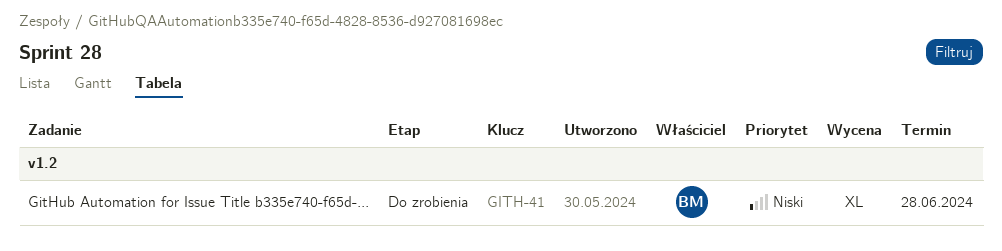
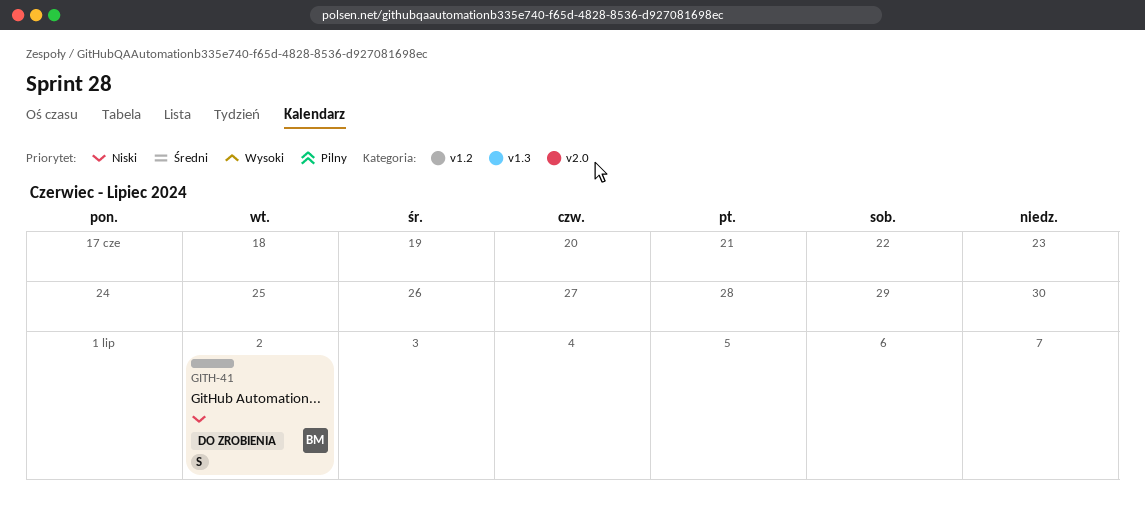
GITH-41, estimate: XL -> S
GITH-41, due: Jun 28 -> Jul 2

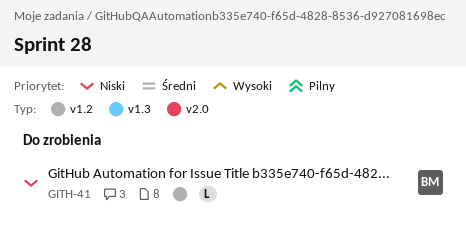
GITH-41, estimate: S -> L

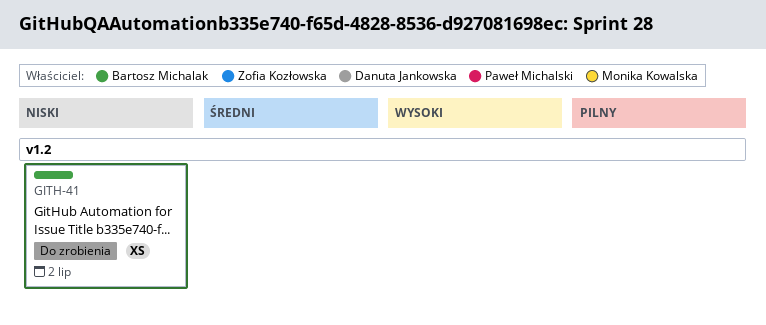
GITH-41, estimate: L -> XS

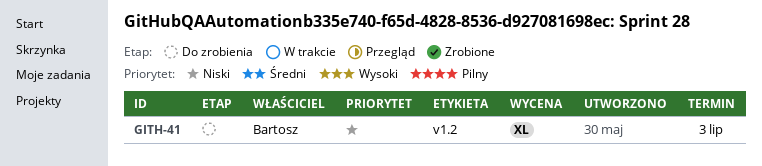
GITH-41, estimate: XS -> XL
GITH-41, due: Jul 2 -> Jul 3

